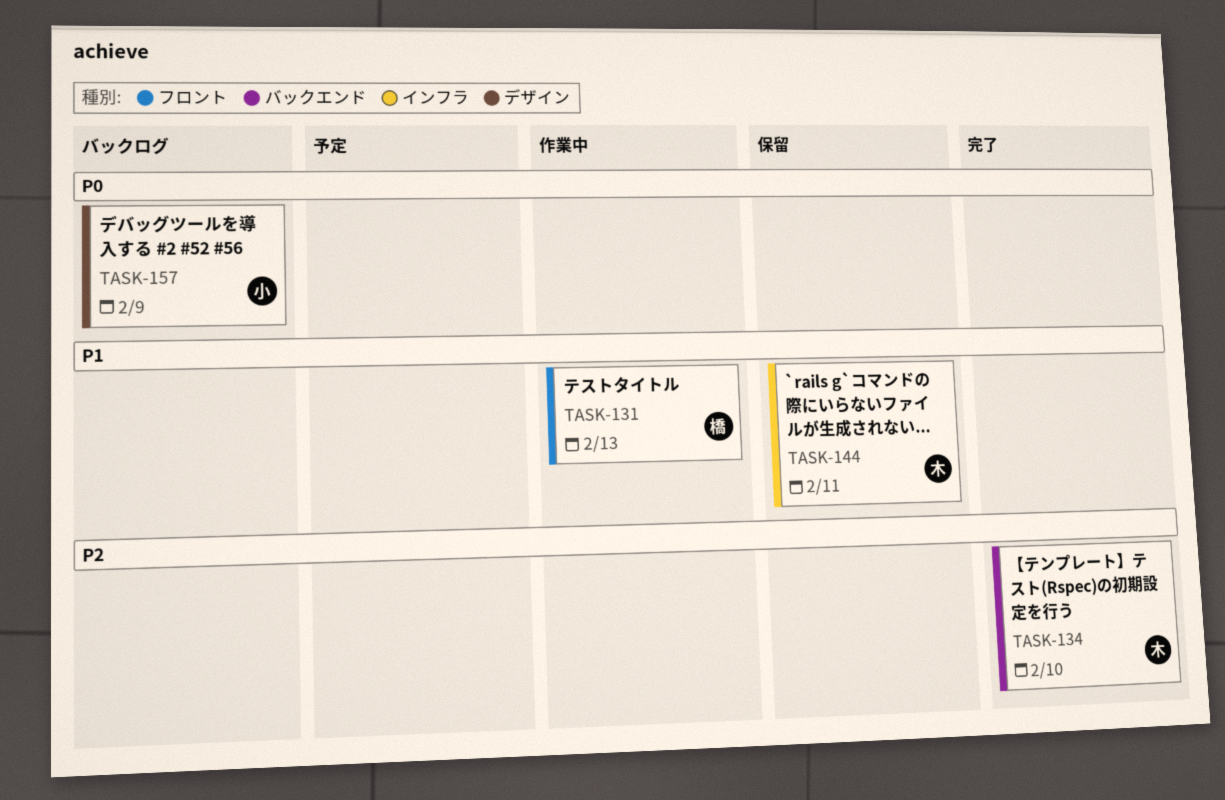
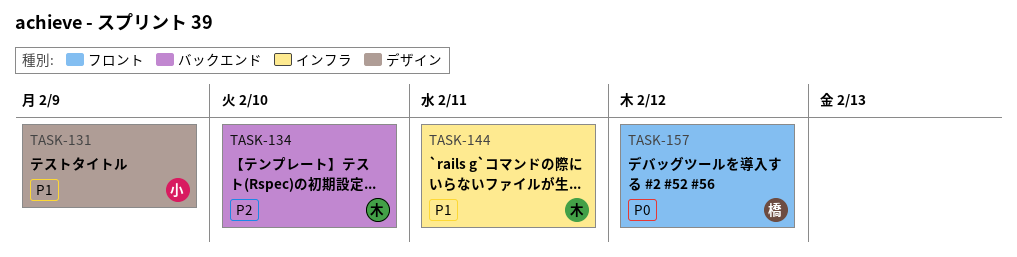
TASK-131, owner: 橋 -> 小
TASK-131, label: フロント -> デザイン
TASK-131, due: Feb 13 -> Feb 9
TASK-157, owner: 小 -> 橋
TASK-157, label: デザイン -> フロント
TASK-157, due: Feb 9 -> Feb 12

